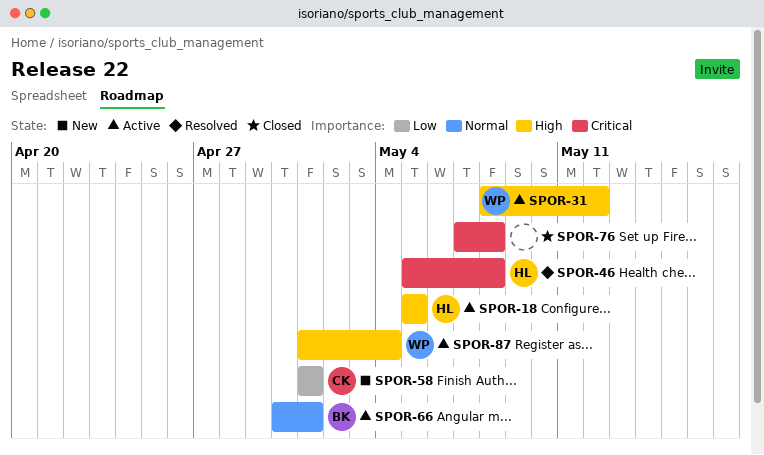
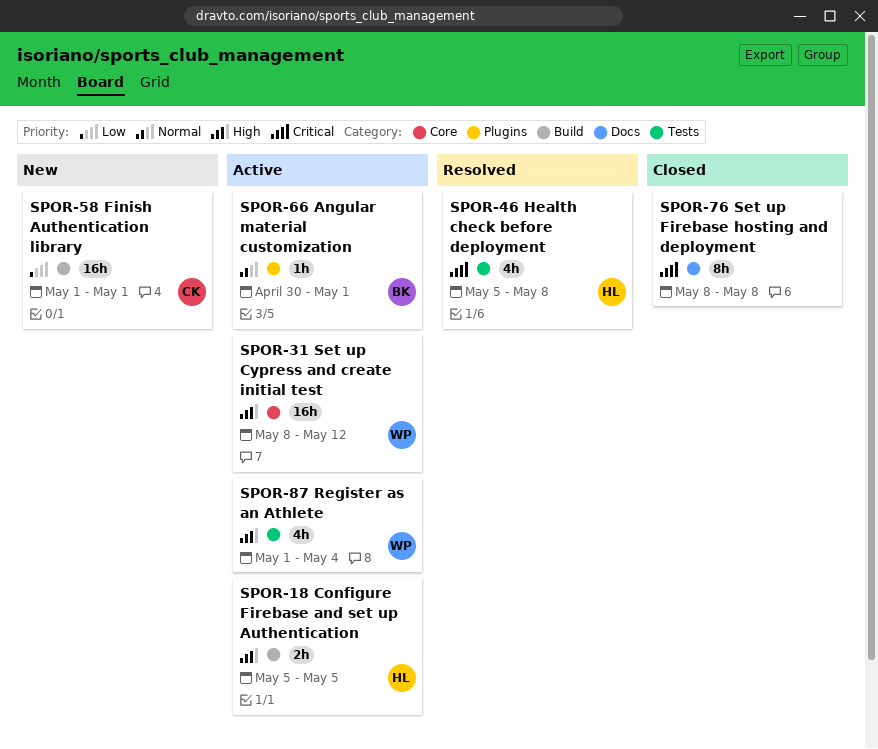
SPOR-76, start: May 7 -> May 8

